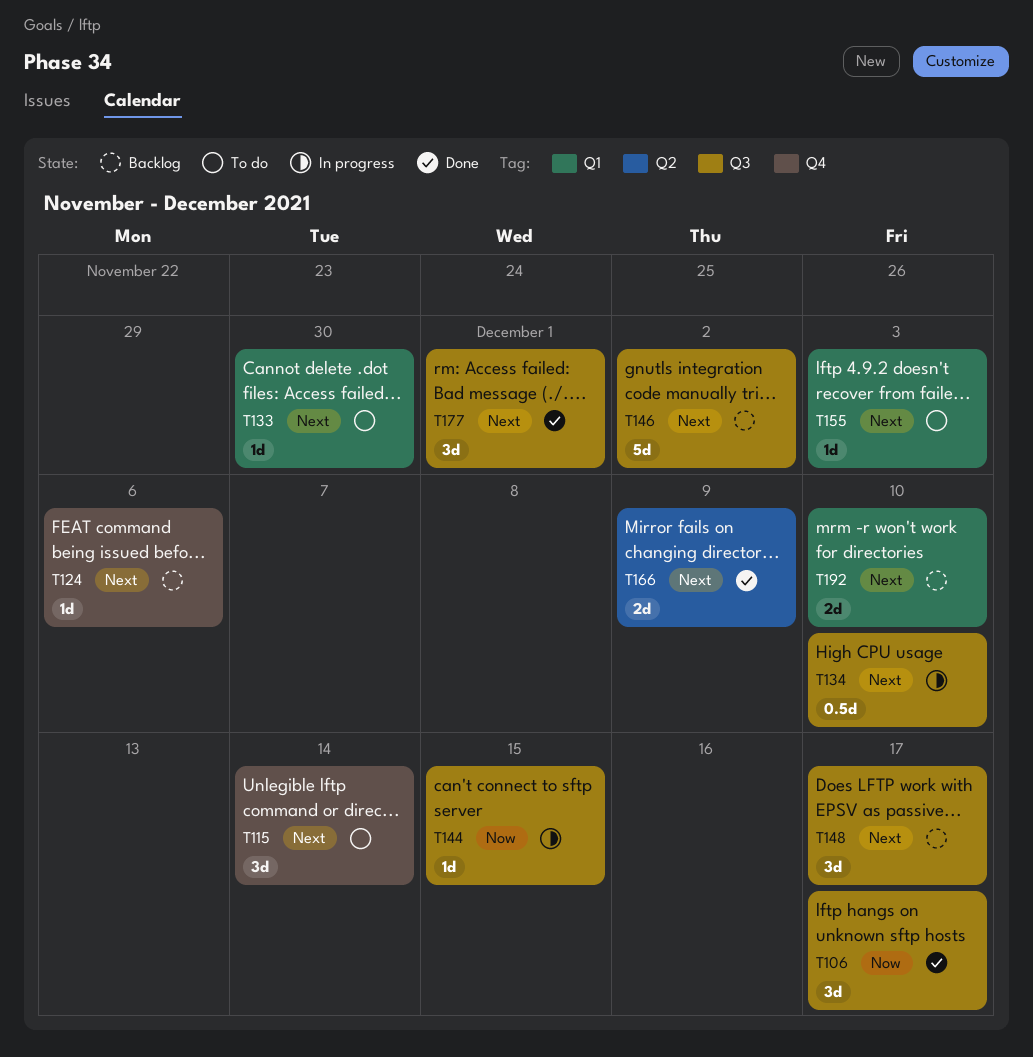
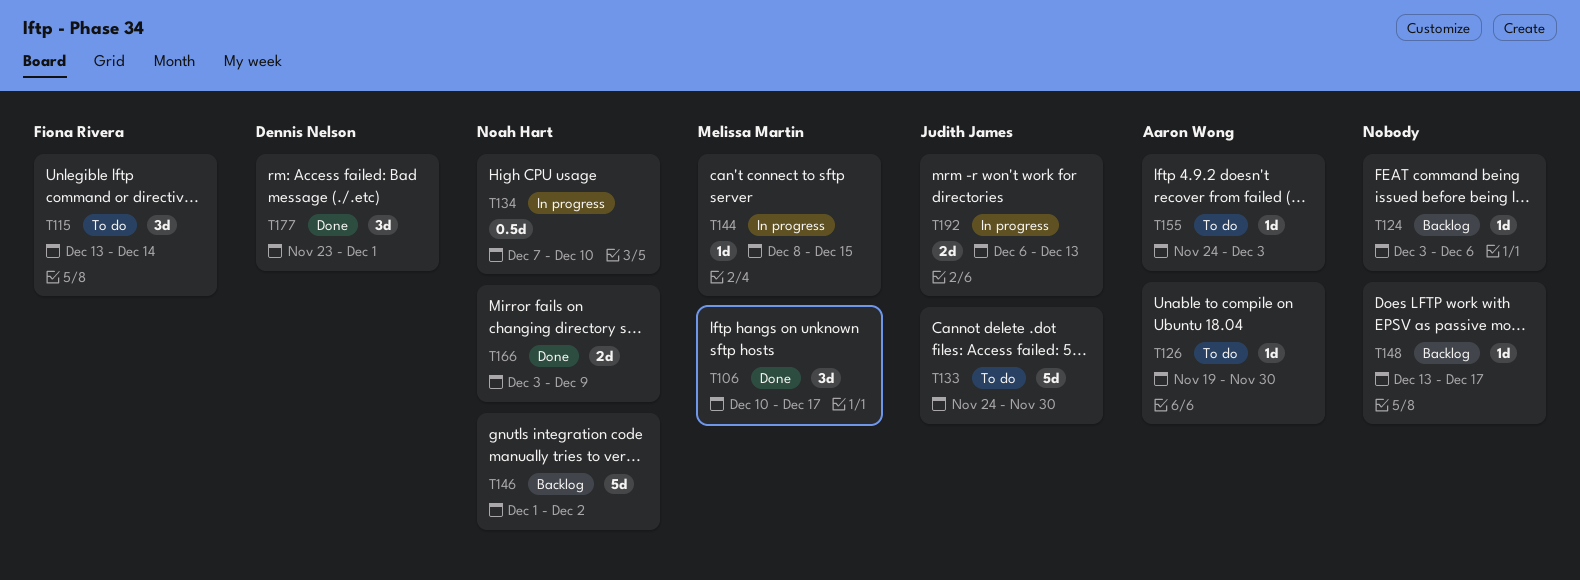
T126: none -> present
T133, estimate: 1d -> 5d
T148, estimate: 3d -> 1d
T192, status: Backlog -> In progress
T192, due: Dec 10 -> Dec 13

